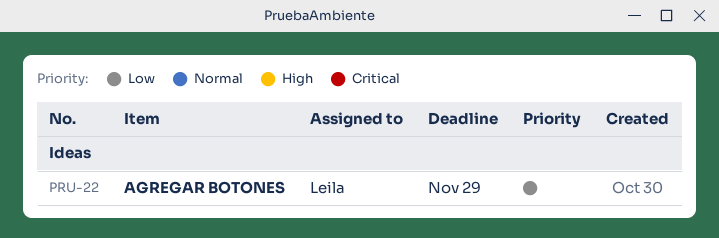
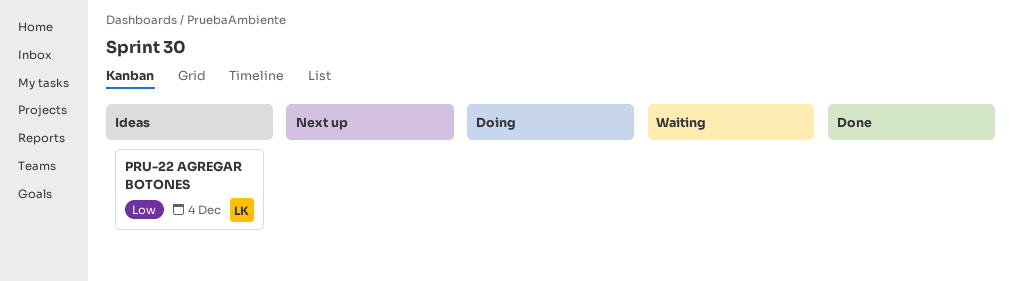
PRU-22, due: Nov 29 -> Dec 4

